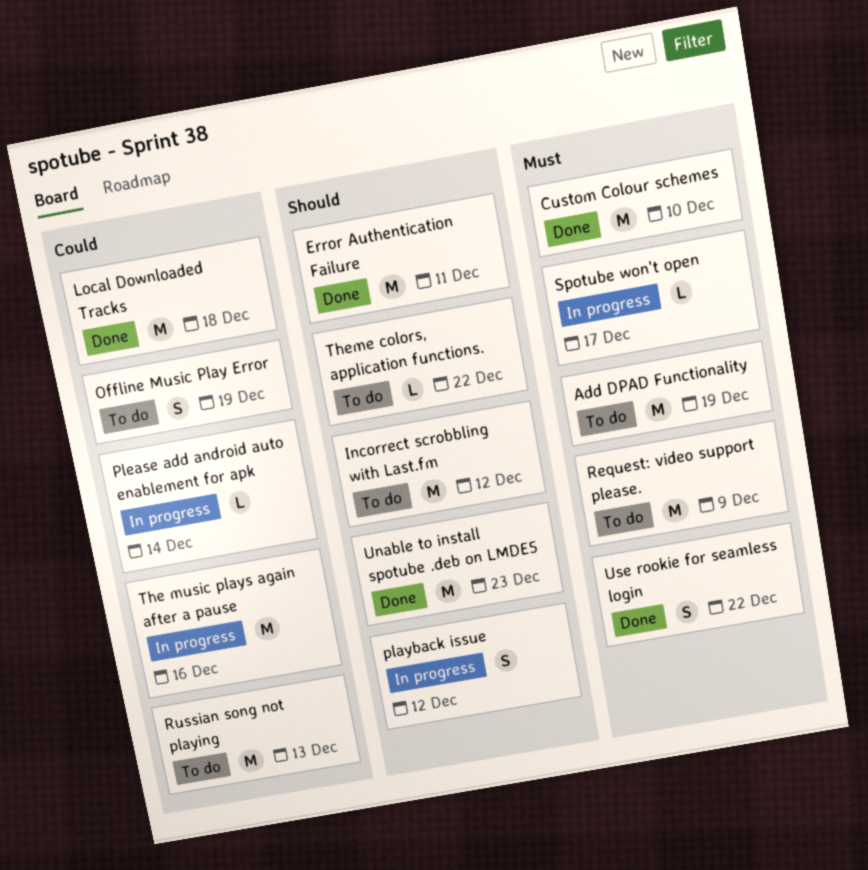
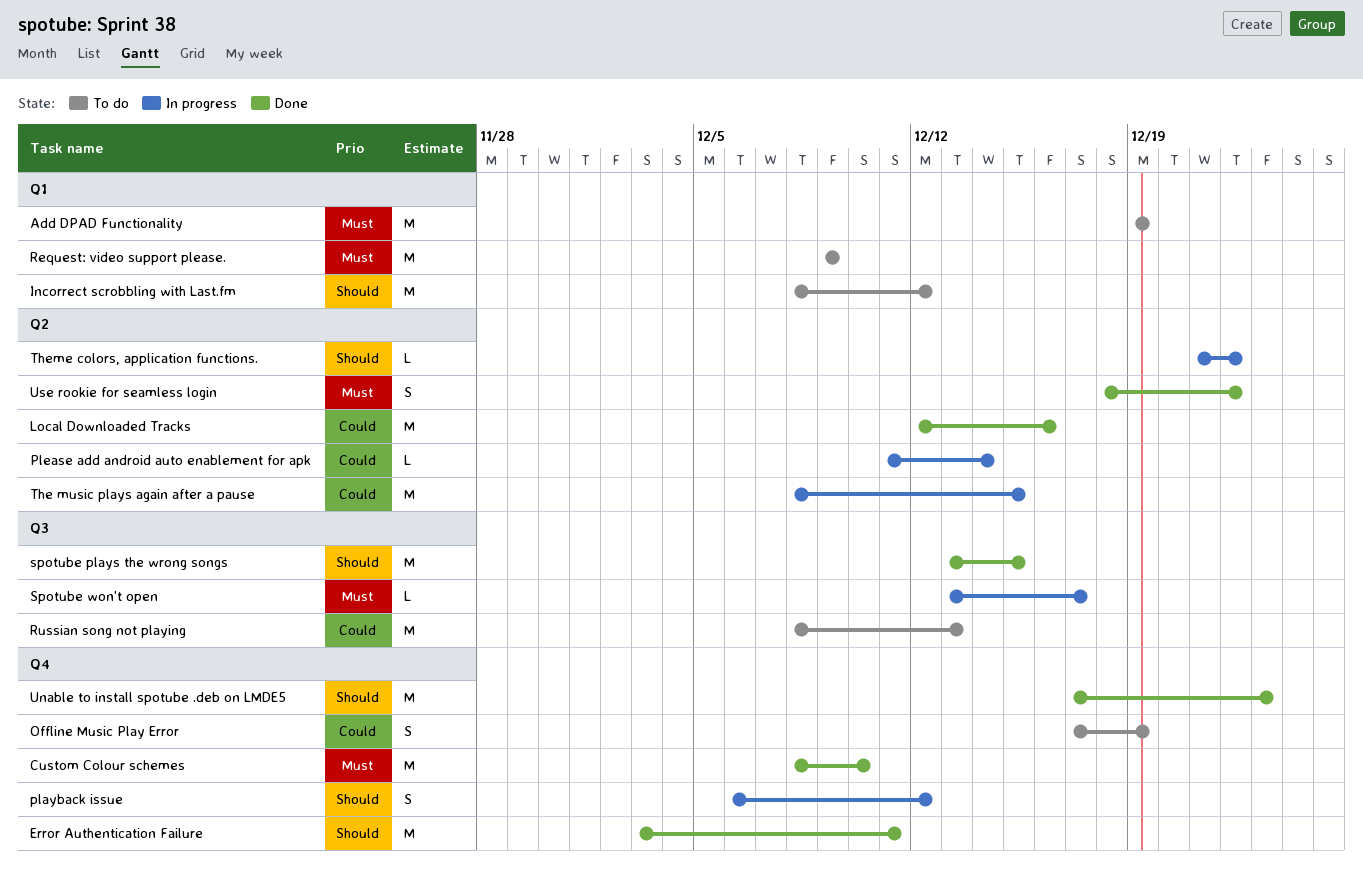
Local Downloaded Tracks, due: Dec 18 -> Dec 16
spotube plays the wrong songs: none -> present
The music plays again after a pause, due: Dec 16 -> Dec 15
Theme colors, application functions., status: To do -> In progress

